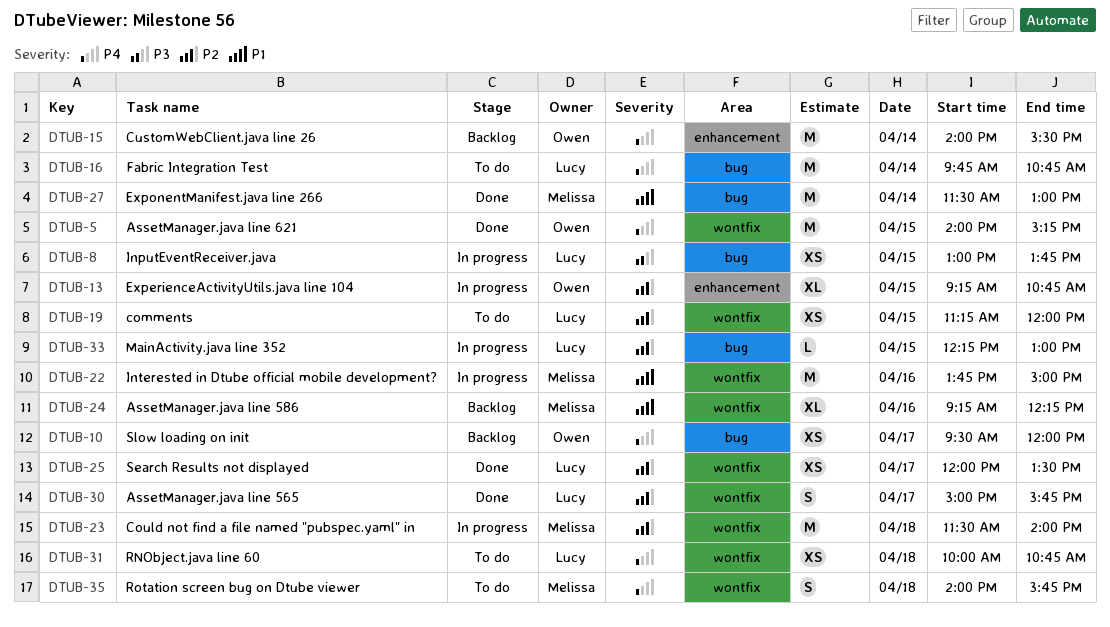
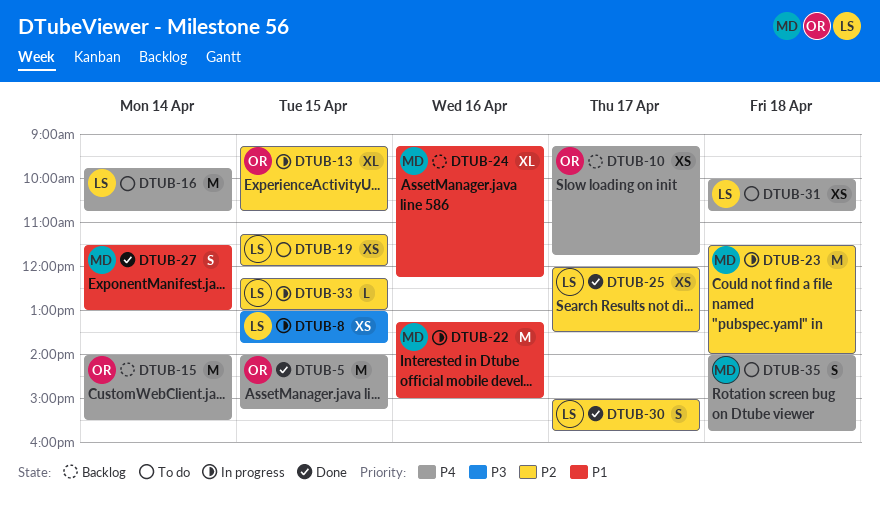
DTUB-10, begins: 09:30 -> 09:15
DTUB-10, ends: 12:00 -> 11:45
DTUB-22, begins: 13:45 -> 13:15
DTUB-27, estimate: M -> S

